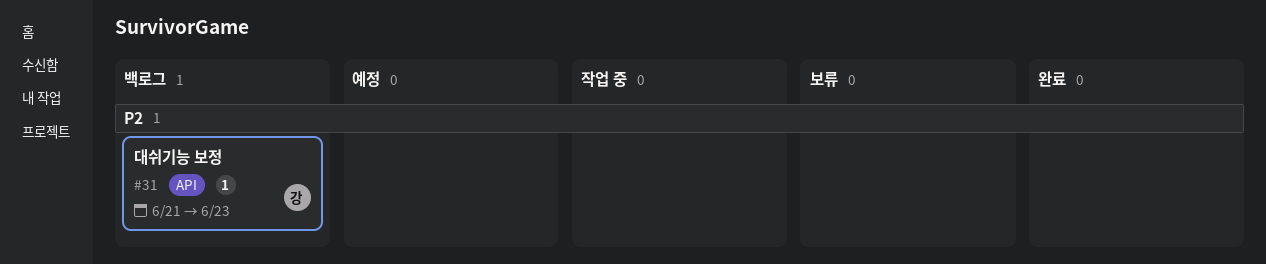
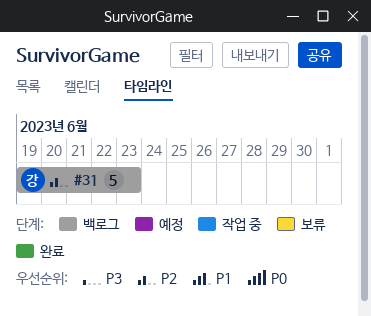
#31, estimate: 1 -> 5
#31, start: Jun 21 -> Jun 19

